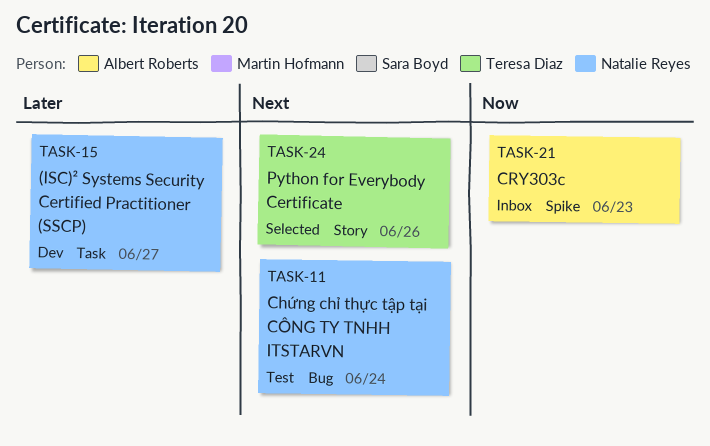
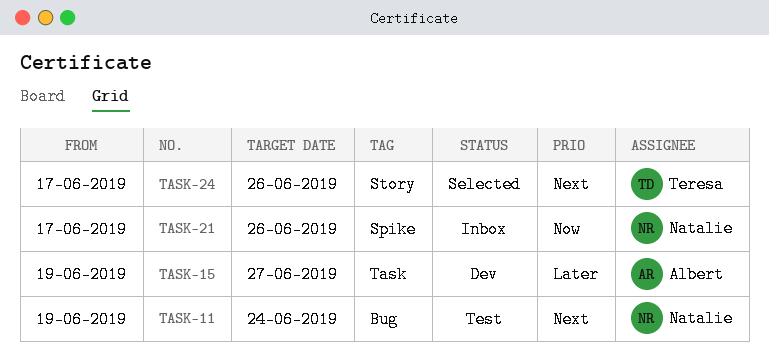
TASK-15, owner: Natalie Reyes -> Albert Roberts
TASK-21, owner: Albert Roberts -> Natalie Reyes
TASK-21, due: Jun 23 -> Jun 26

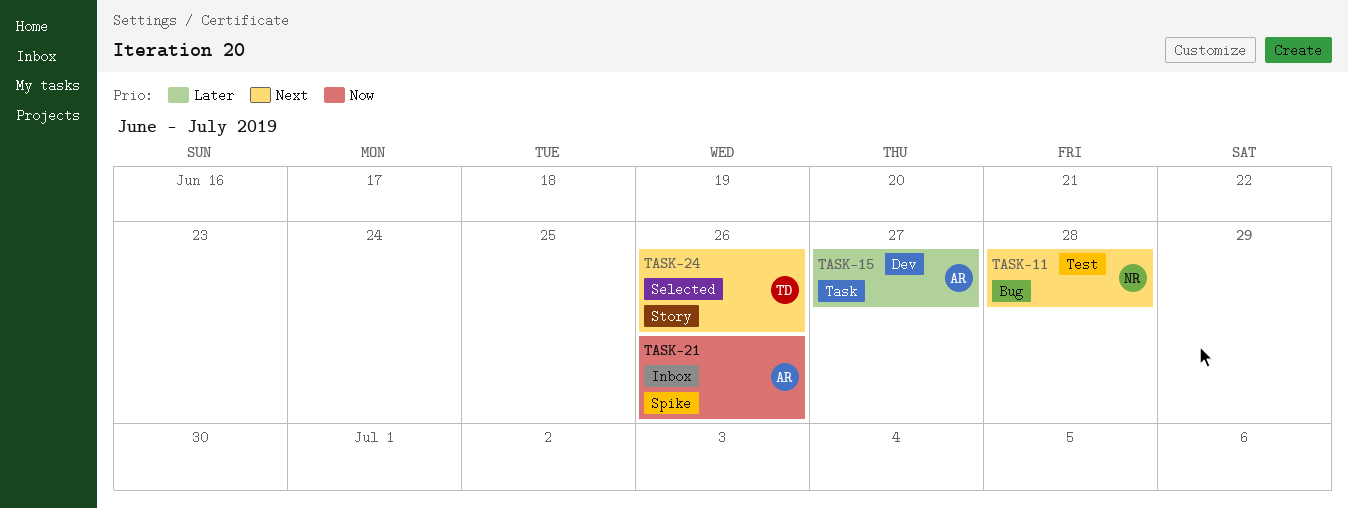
TASK-11, due: Jun 24 -> Jun 28
TASK-21, owner: Natalie -> Albert

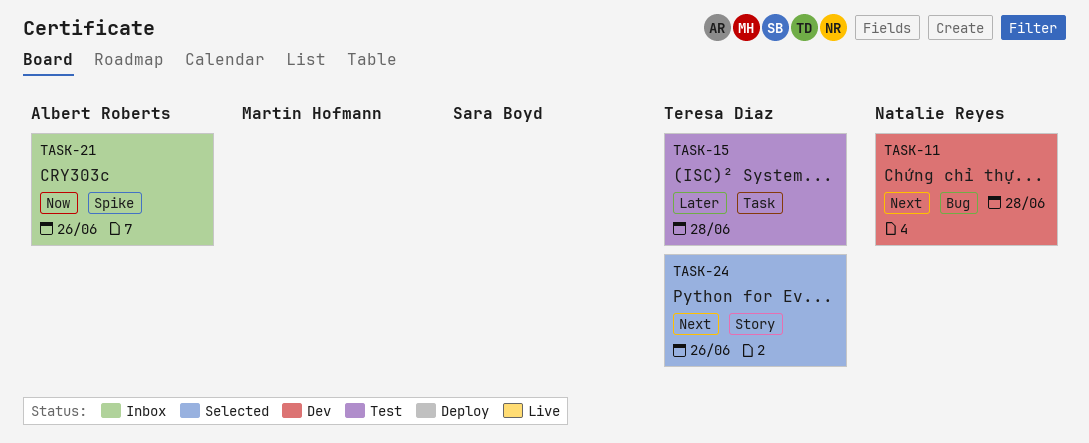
TASK-11, status: Test -> Dev
TASK-15, status: Dev -> Test
TASK-15, owner: Albert Roberts -> Teresa Diaz
TASK-15, due: Jun 27 -> Jun 28

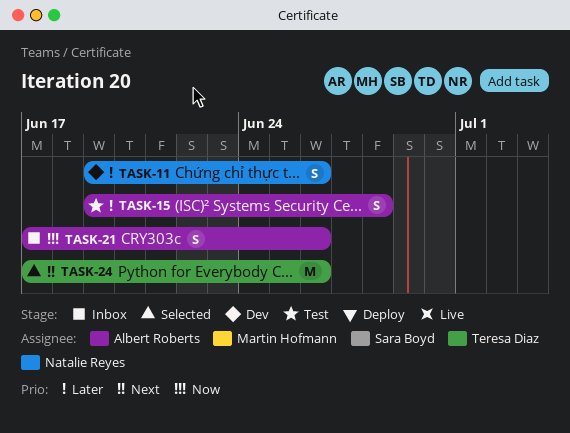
TASK-11, priority: Next -> Later
TASK-11, due: Jun 28 -> Jun 26
TASK-15, owner: Teresa Diaz -> Albert Roberts

